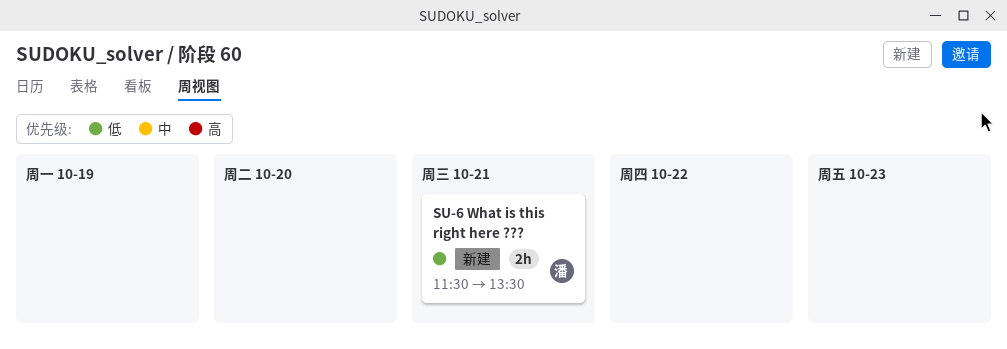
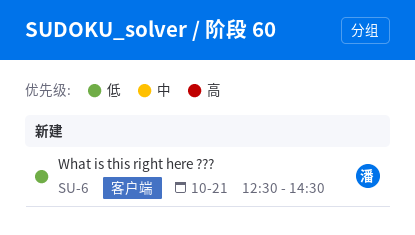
SU-6, begins: 11:30 -> 12:30
SU-6, ends: 13:30 -> 14:30

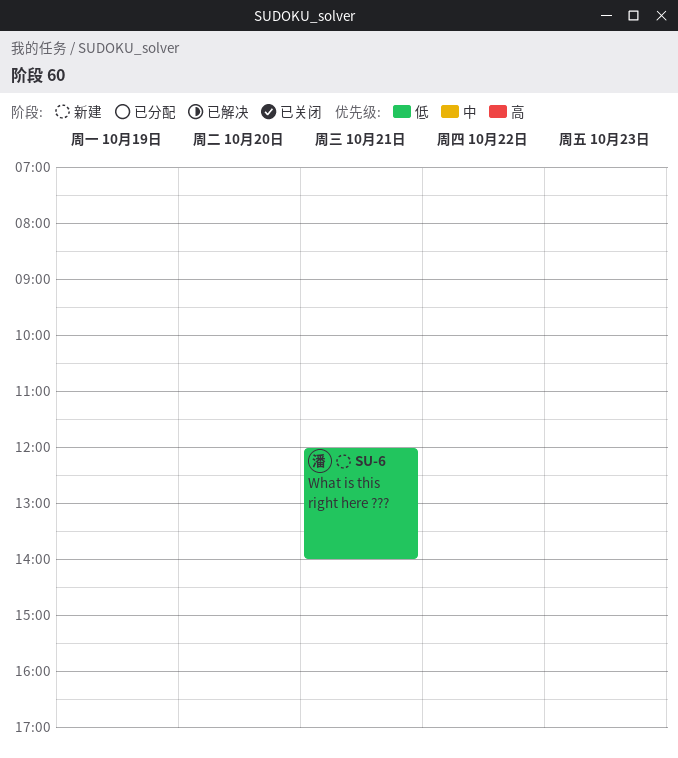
SU-6, begins: 12:30 -> 12:00
SU-6, ends: 14:30 -> 14:00

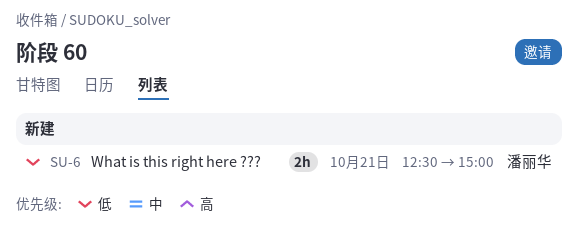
SU-6, begins: 12:00 -> 12:30
SU-6, ends: 14:00 -> 15:00

